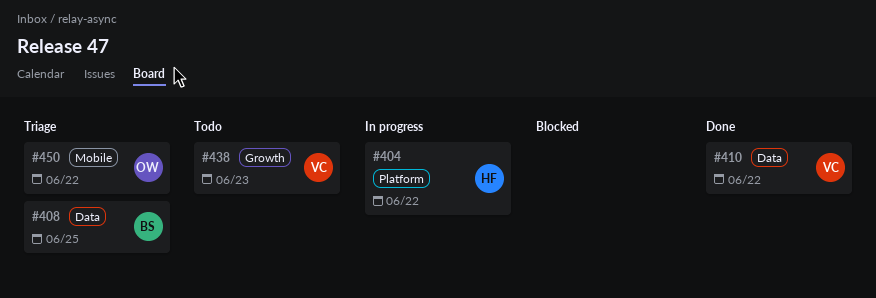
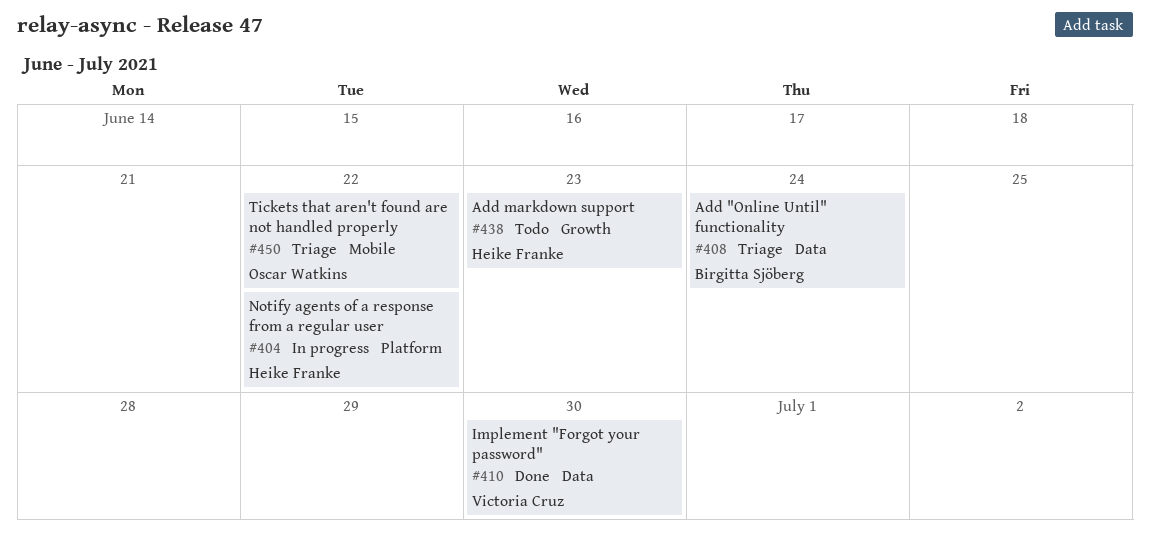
#408, due: Jun 25 -> Jun 24
#410, due: Jun 22 -> Jun 30
#438, owner: Victoria Cruz -> Heike Franke

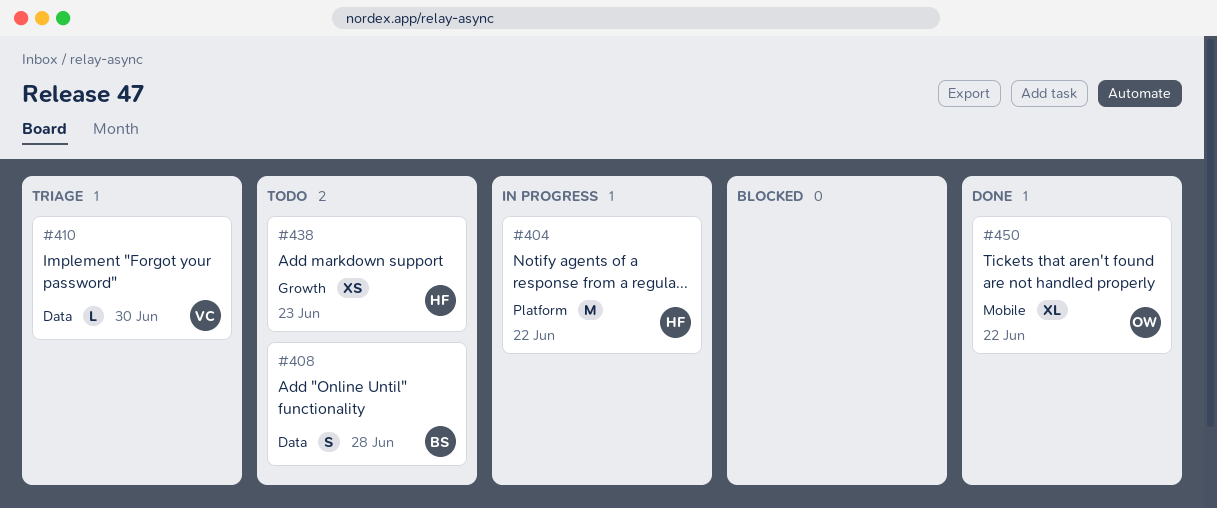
#408, status: Triage -> Todo
#408, due: Jun 24 -> Jun 28
#410, status: Done -> Triage
#450, status: Triage -> Done

